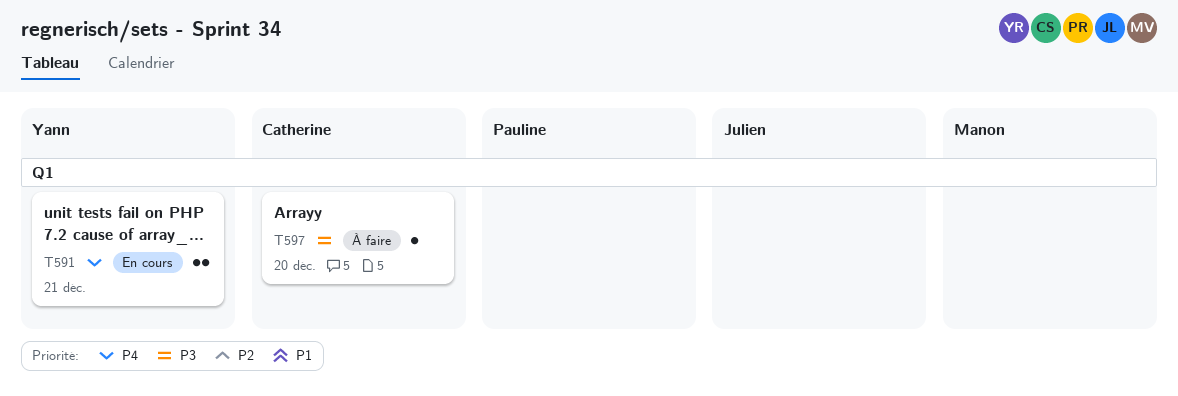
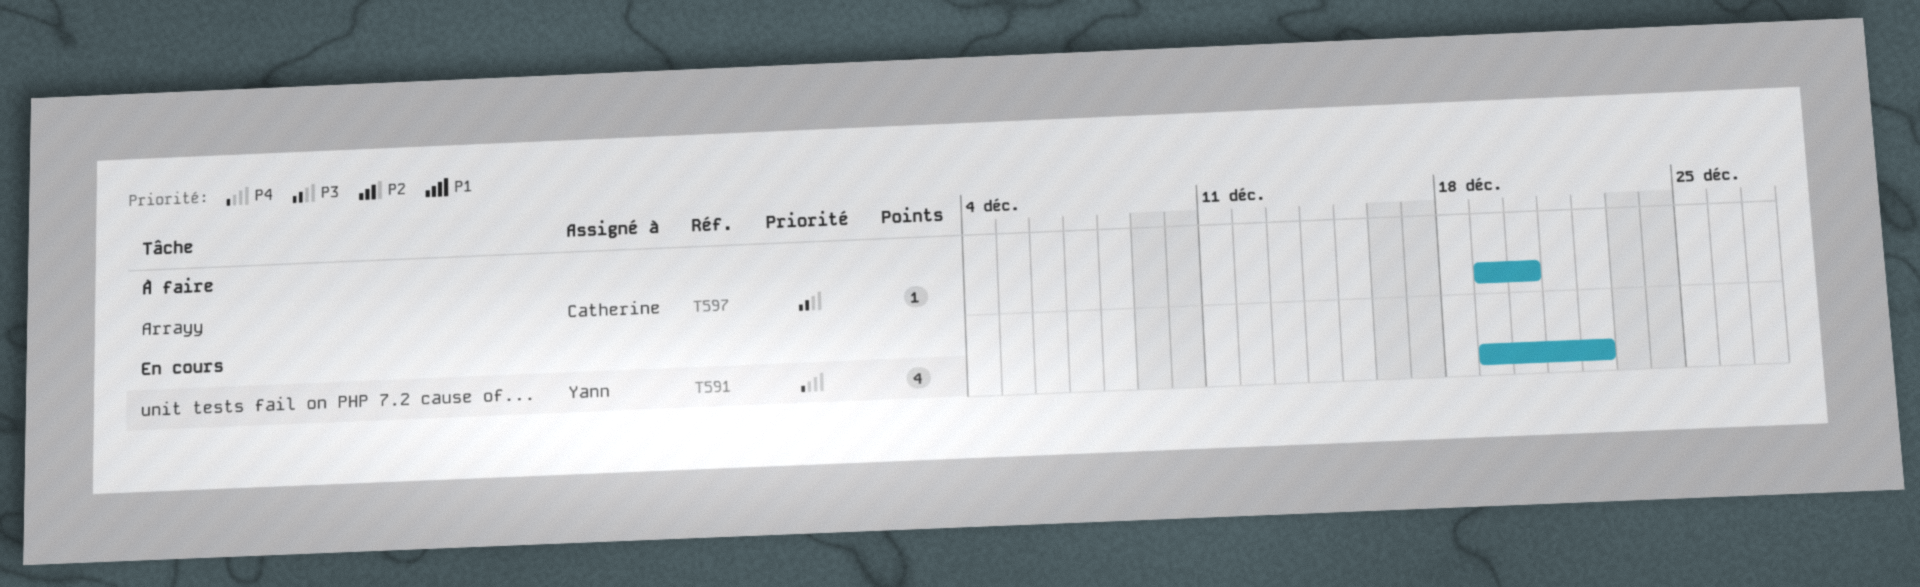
T591, estimate: 2 -> 4
T591, due: Dec 21 -> Dec 22

